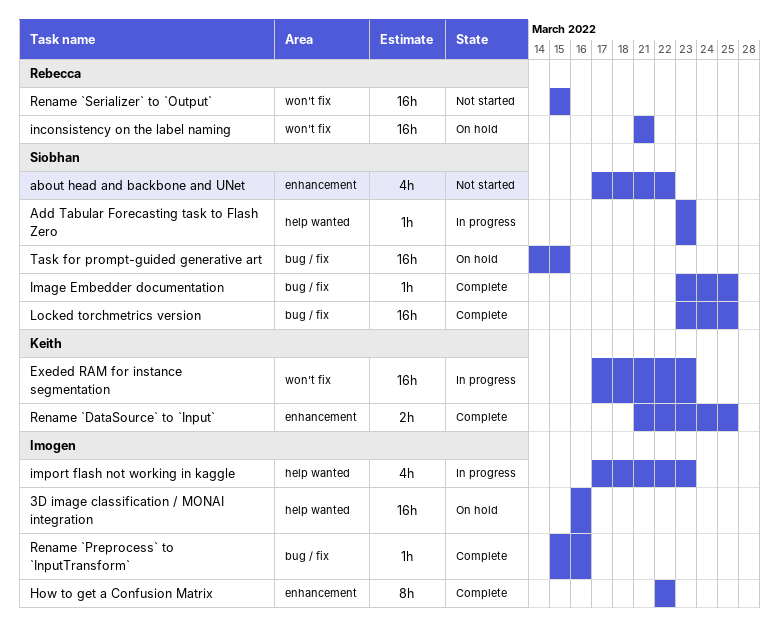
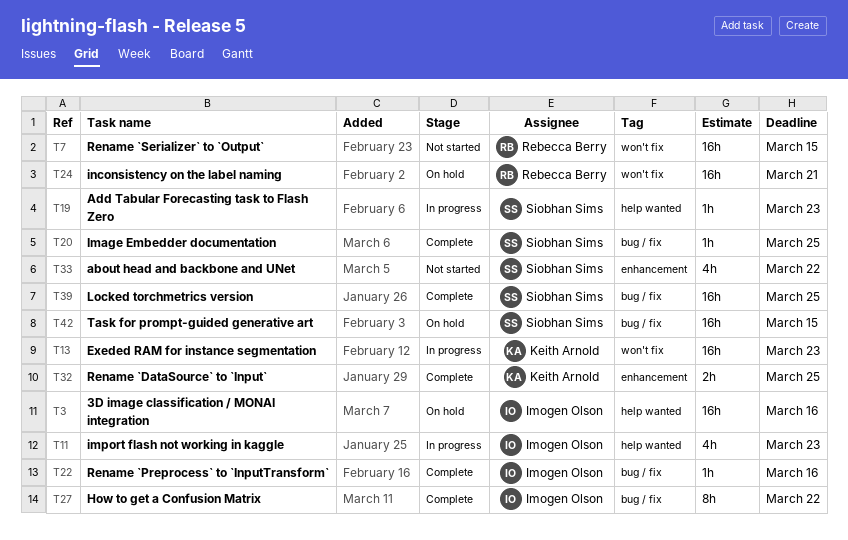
How to get a Confusion Matrix, label: enhancement -> bug / fix

